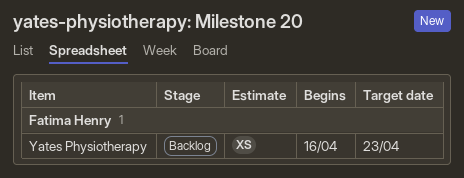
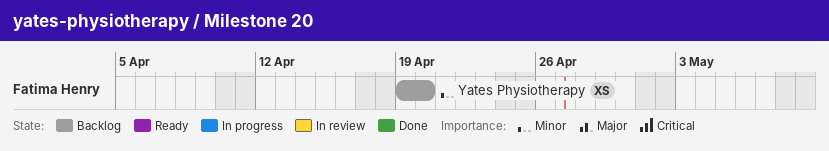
Yates Physiotherapy, start: Apr 16 -> Apr 19
Yates Physiotherapy, due: Apr 23 -> Apr 20

